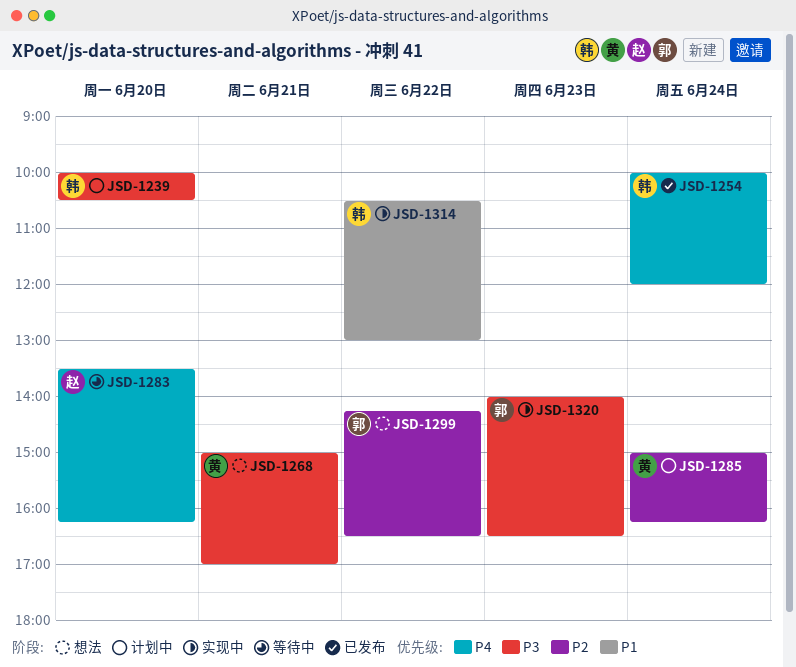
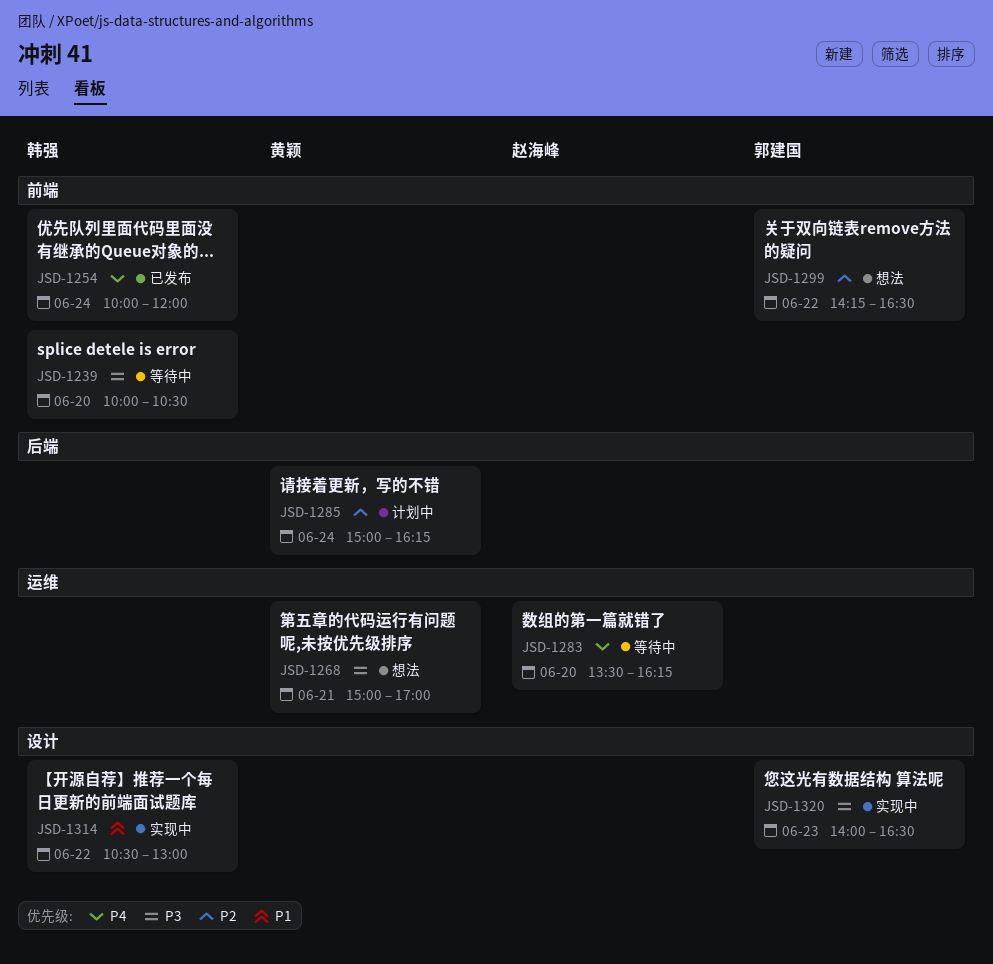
JSD-1239, status: 计划中 -> 等待中

